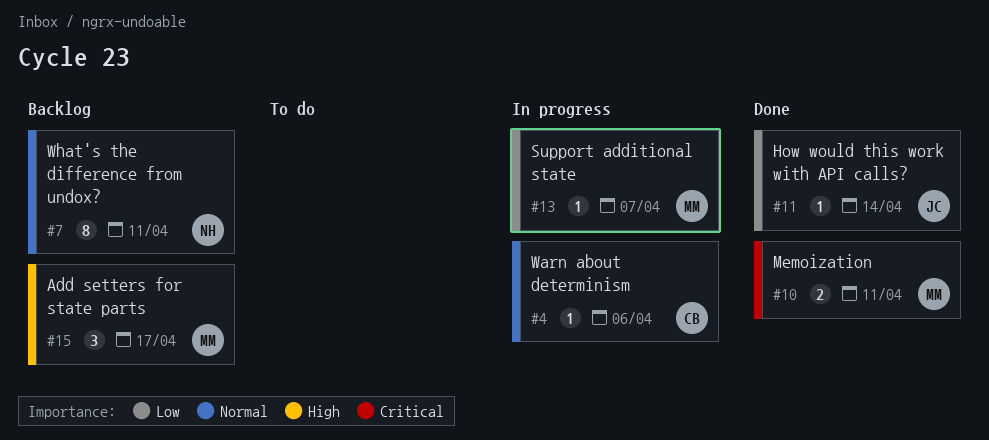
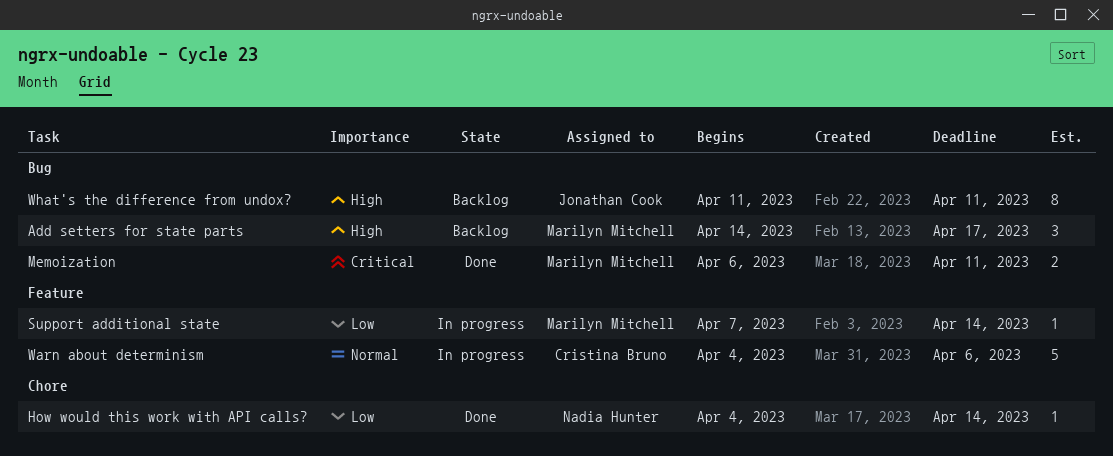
How would this work with API calls?, owner: Jonathan Cook -> Nadia Hunter
Support additional state, due: Apr 7 -> Apr 14
Warn about determinism, estimate: 1 -> 5
What's the difference from undox?, owner: Nadia Hunter -> Jonathan Cook
What's the difference from undox?, priority: Normal -> High

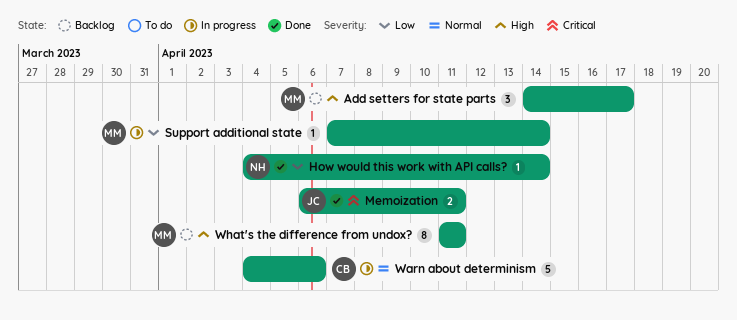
Memoization, owner: Marilyn Mitchell -> Jonathan Cook
What's the difference from undox?, owner: Jonathan Cook -> Marilyn Mitchell

